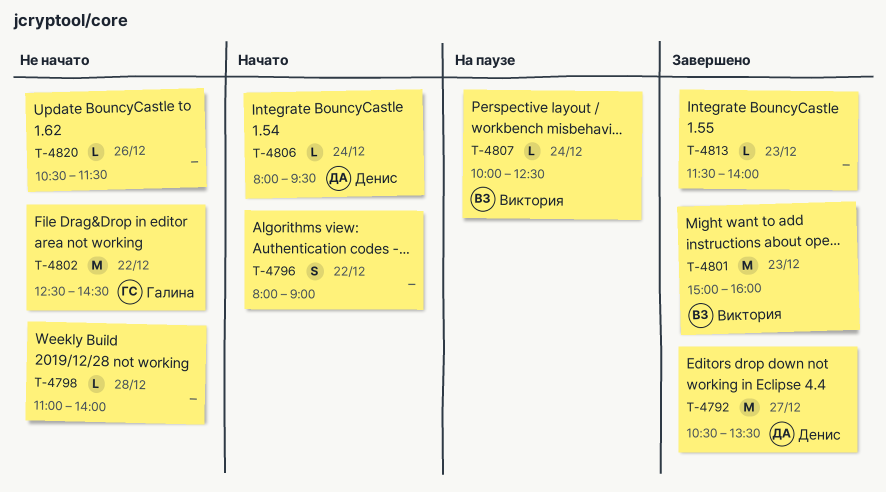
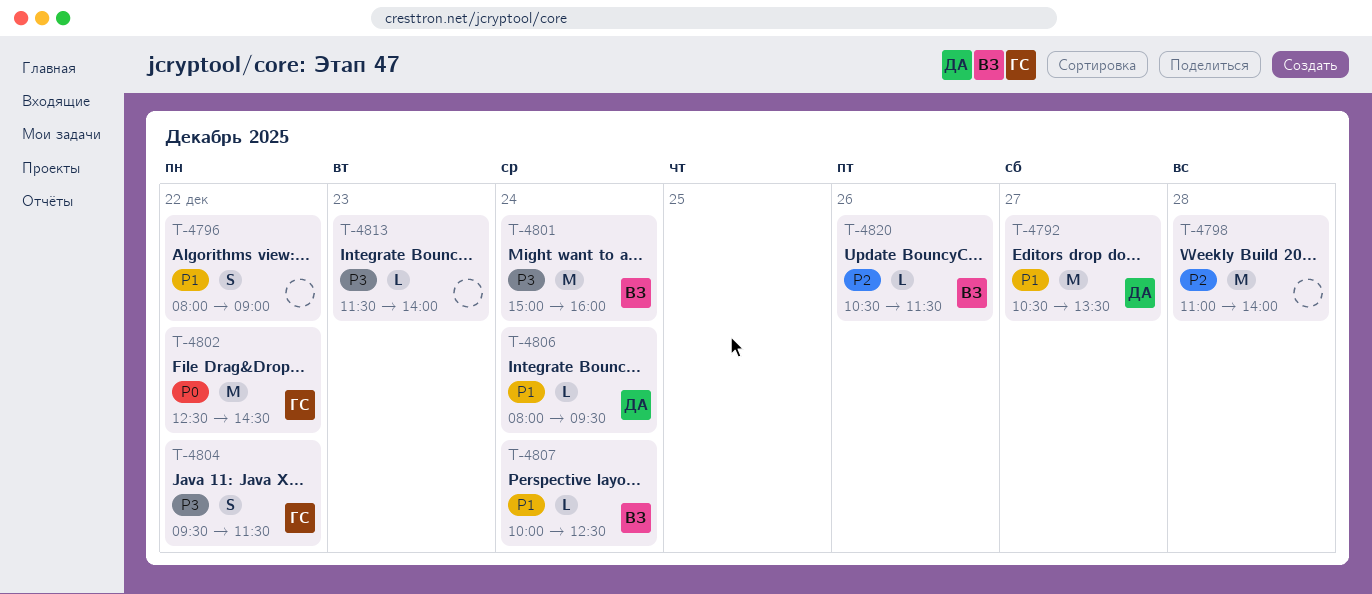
T-4798, estimate: L -> M
T-4801, day: Dec 23 -> Dec 24
T-4804: none -> present
T-4820, owner: none -> Виктория

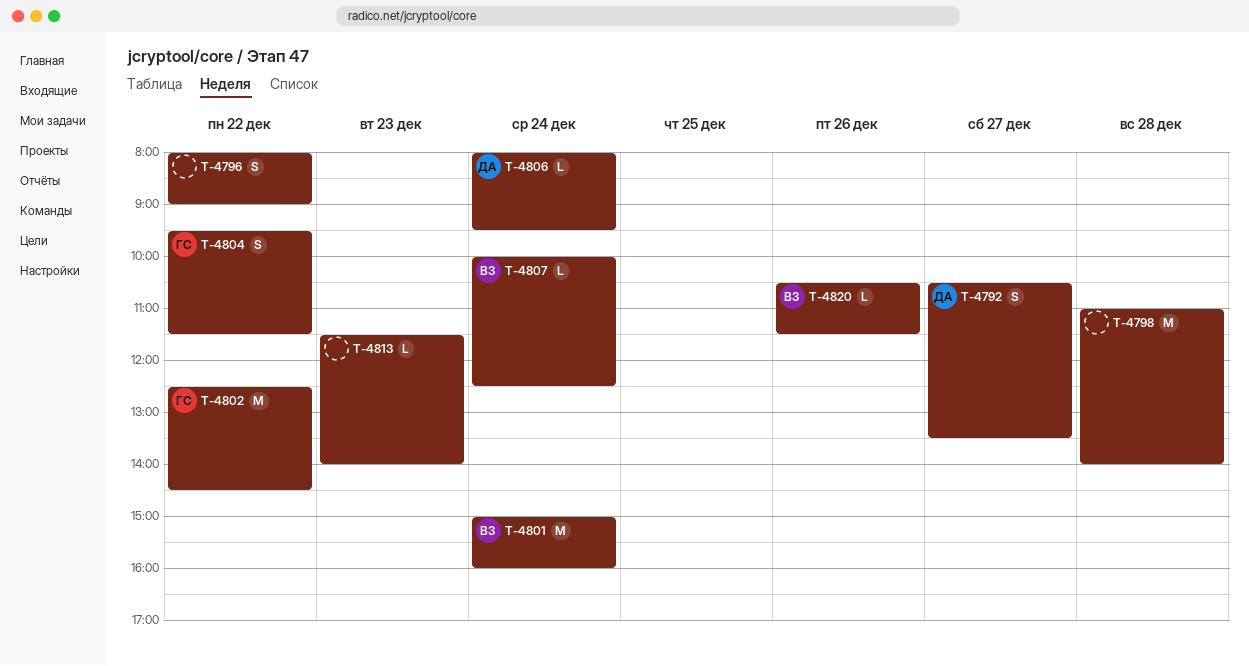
T-4792, estimate: M -> S

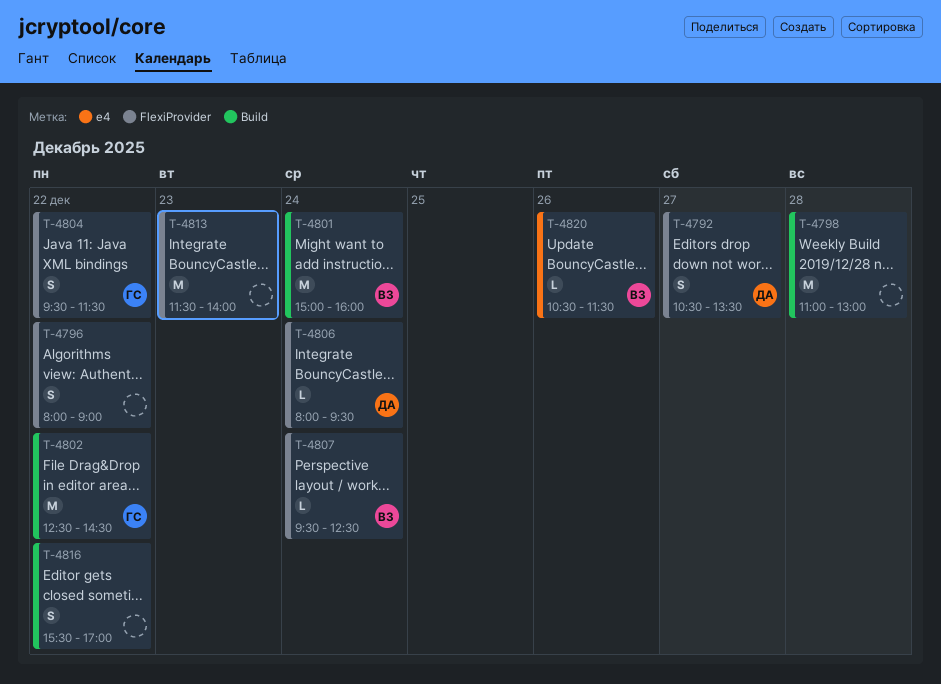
T-4798, ends: 14:00 -> 13:00
T-4807, begins: 10:00 -> 09:30
T-4813, estimate: L -> M
T-4816: none -> present

